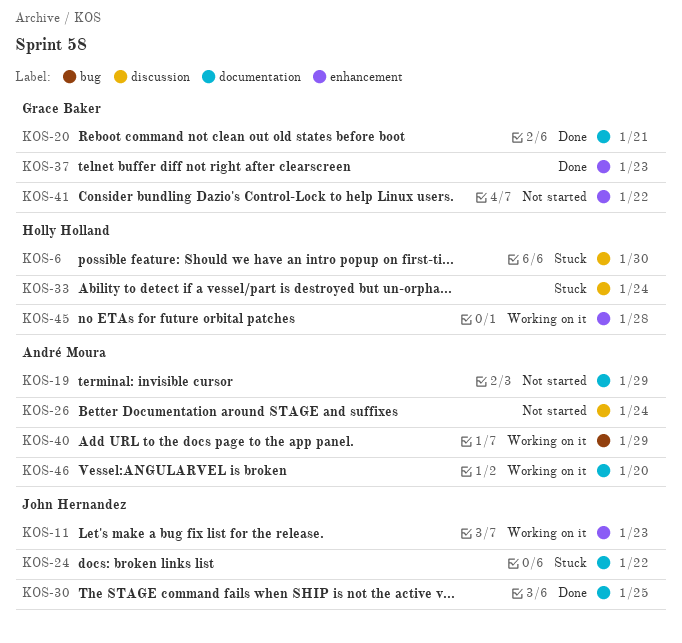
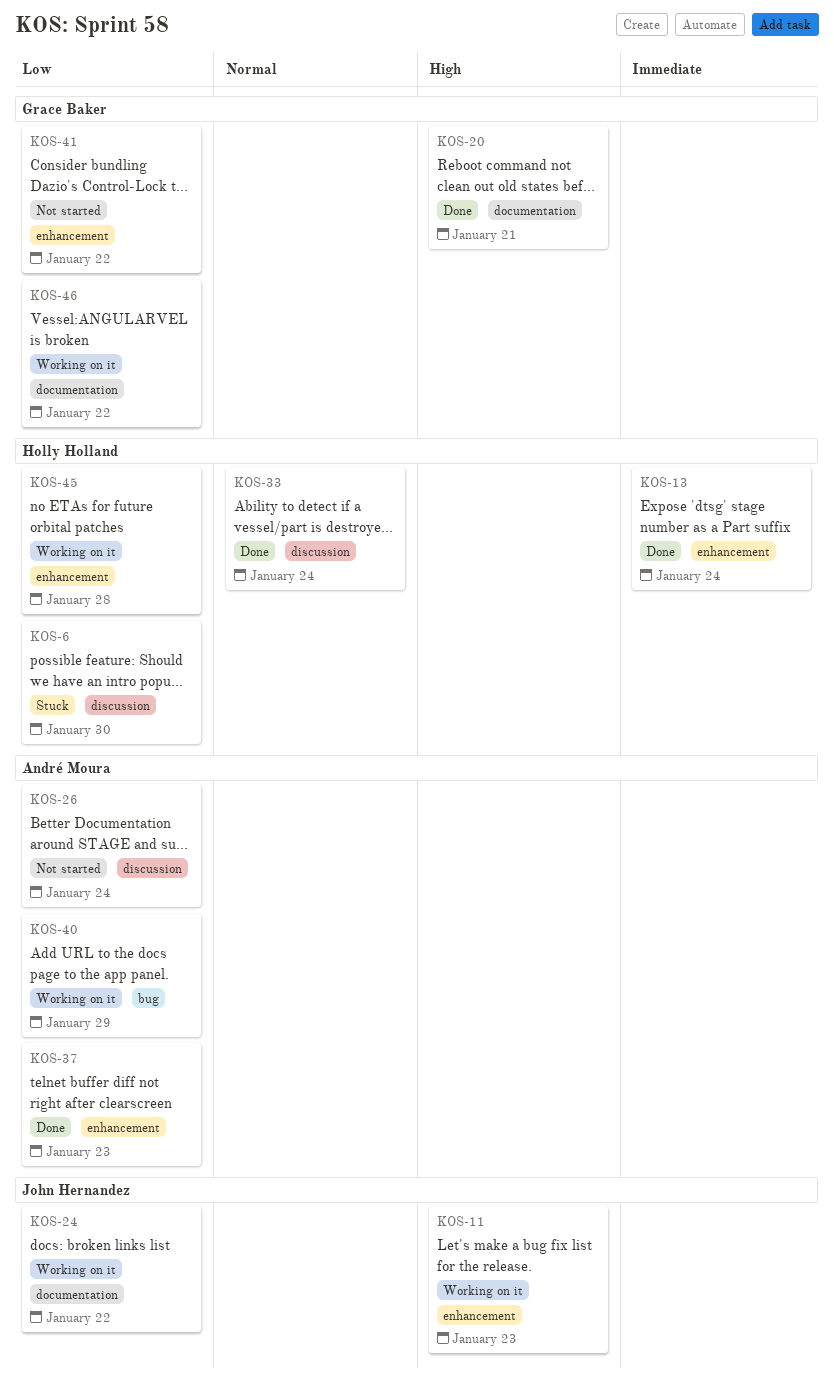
KOS-13: none -> present
KOS-19: present -> none
KOS-24, status: Stuck -> Working on it
KOS-30: present -> none
KOS-33, status: Stuck -> Done
KOS-37, owner: Grace Baker -> André Moura
KOS-46, owner: André Moura -> Grace Baker
KOS-46, due: Jan 20 -> Jan 22

